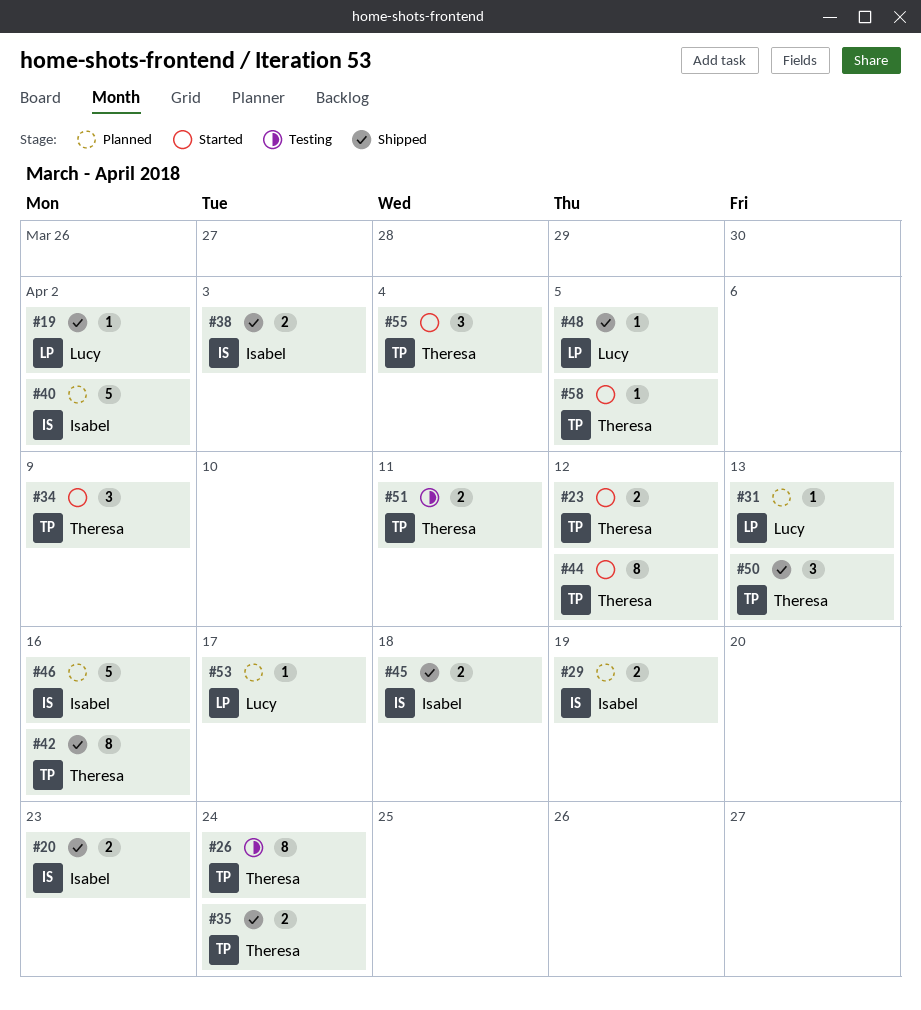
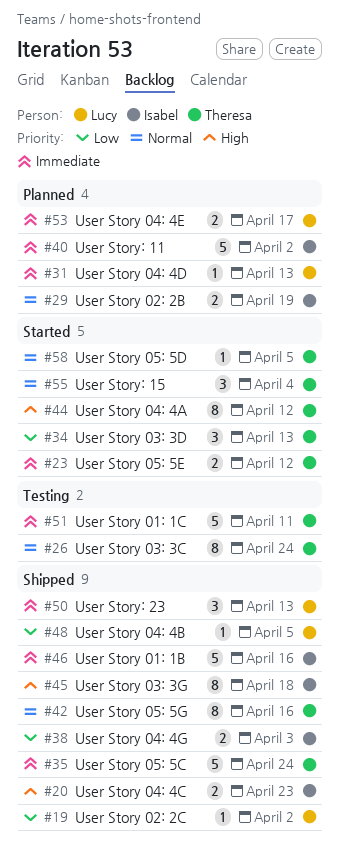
#34, due: Apr 9 -> Apr 13
#35, estimate: 2 -> 5
#45, estimate: 2 -> 8
#46, status: Planned -> Shipped
#50, owner: Theresa -> Lucy
#51, estimate: 2 -> 5
#53, estimate: 1 -> 2

